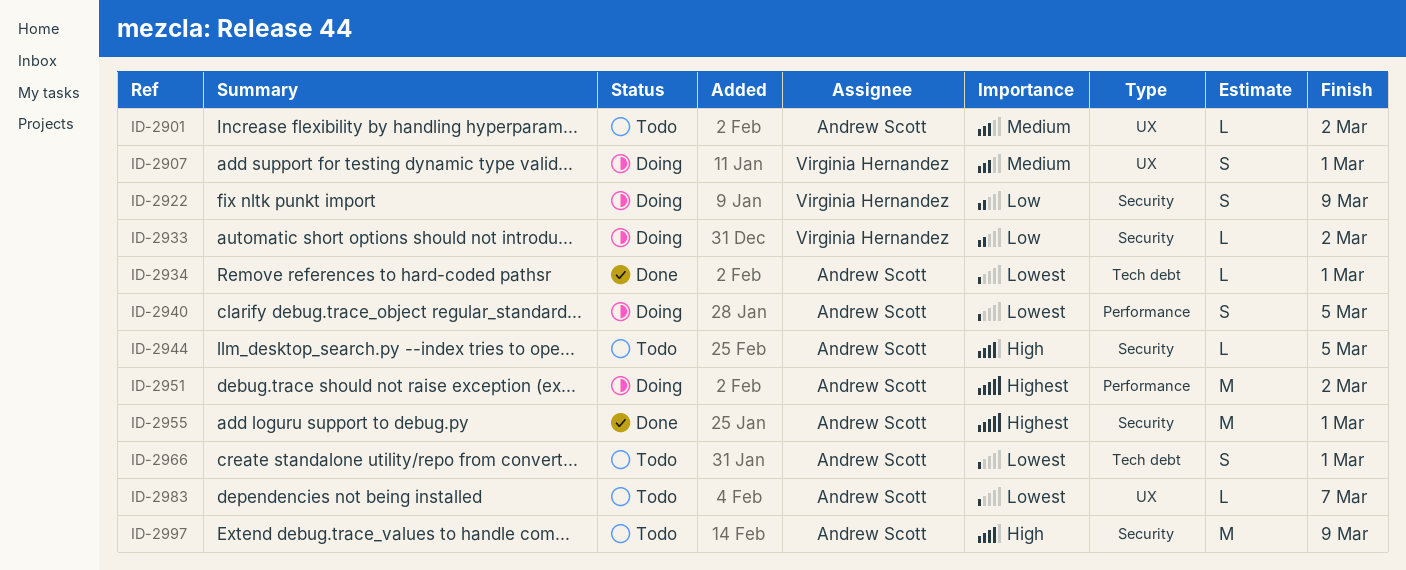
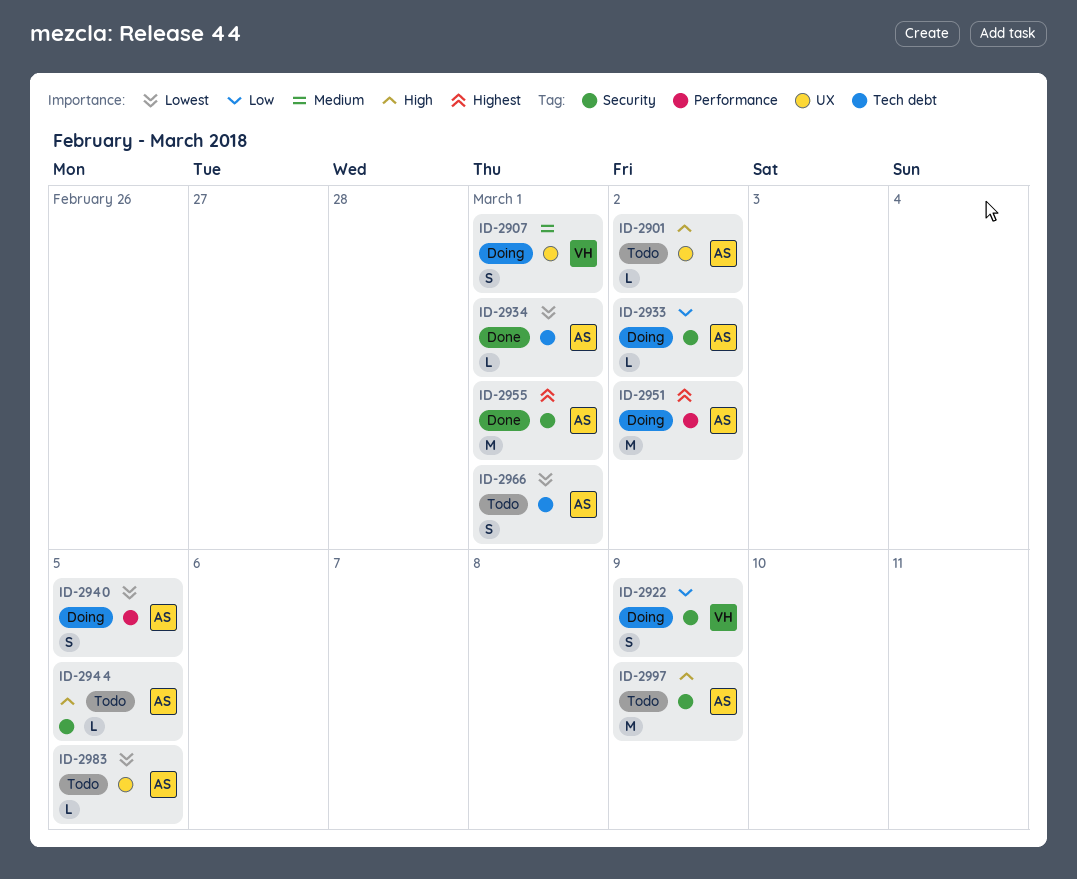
ID-2901, priority: Medium -> High
ID-2933, owner: Virginia Hernandez -> Andrew Scott
ID-2983, due: Mar 7 -> Mar 5

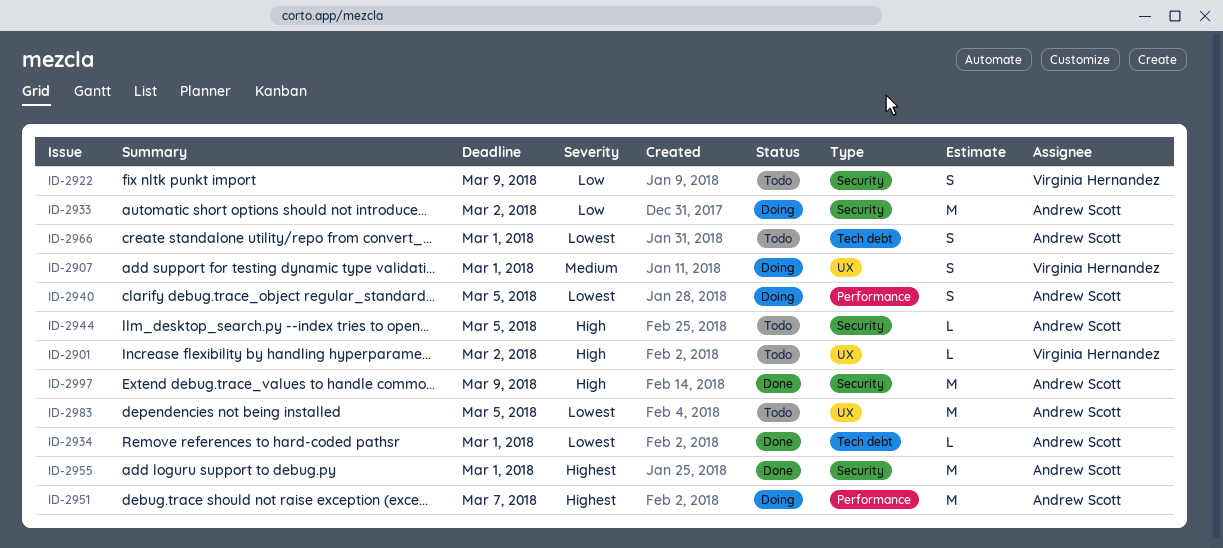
ID-2901, owner: Andrew Scott -> Virginia Hernandez
ID-2922, status: Doing -> Todo
ID-2933, estimate: L -> M
ID-2951, due: Mar 2 -> Mar 7
ID-2983, estimate: L -> M
ID-2997, status: Todo -> Done

